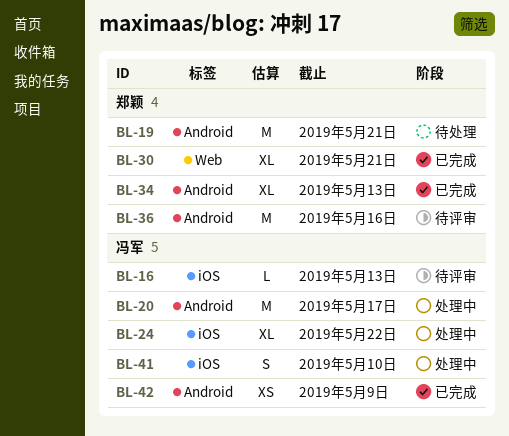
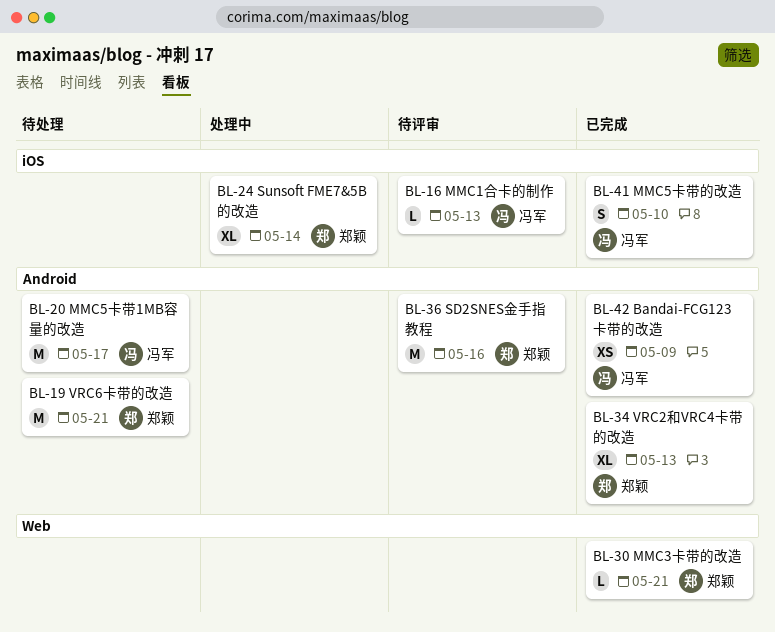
BL-20, status: 处理中 -> 待处理
BL-24, owner: 冯军 -> 郑颖
BL-24, due: May 22 -> May 14
BL-30, estimate: XL -> L
BL-41, status: 处理中 -> 已完成

